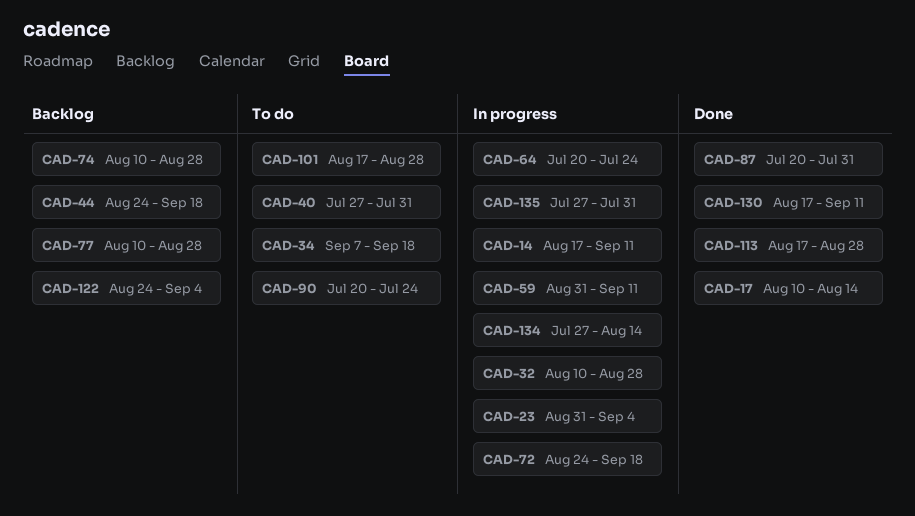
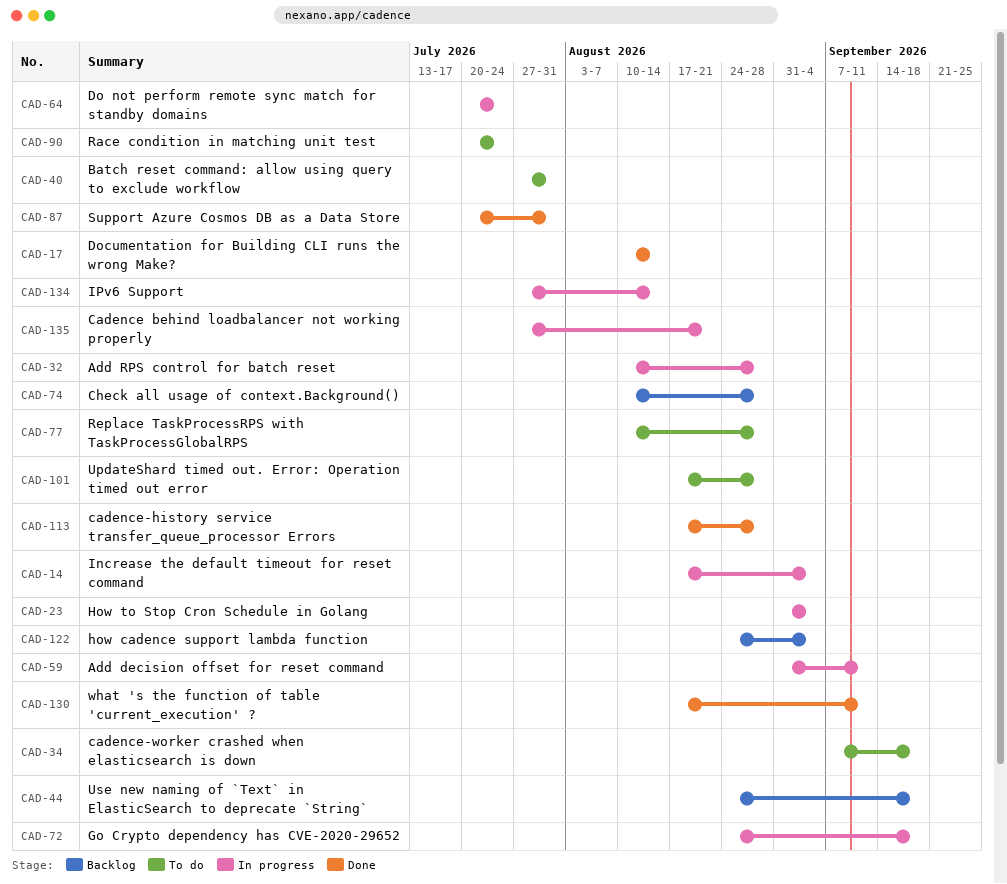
CAD-14, due: Sep 11 -> Sep 4
CAD-77, status: Backlog -> To do
CAD-135, due: Jul 31 -> Aug 21

